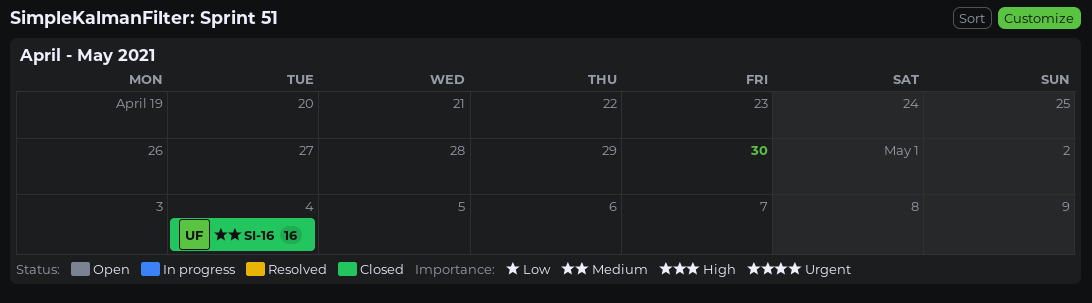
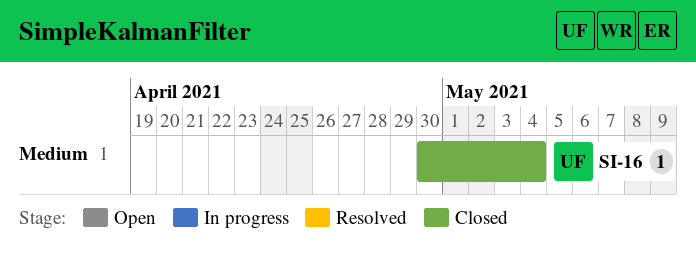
SI-16, estimate: 16 -> 1
SI-16, start: May 4 -> Apr 30

